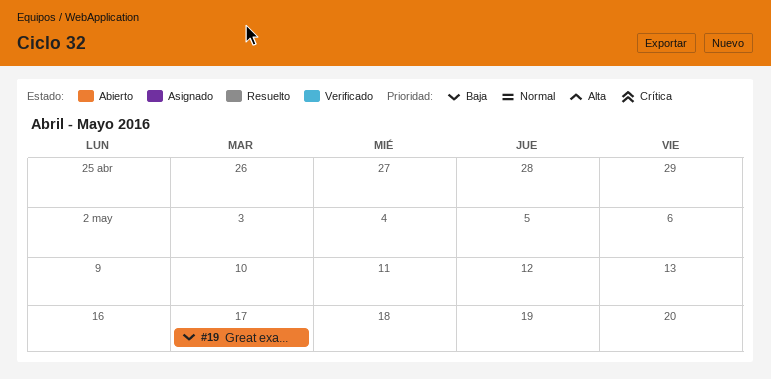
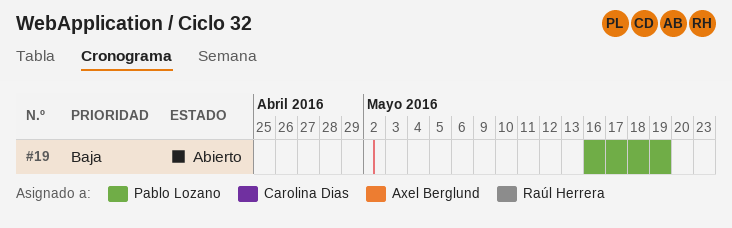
#19, start: May 17 -> May 16
#19, due: May 17 -> May 19

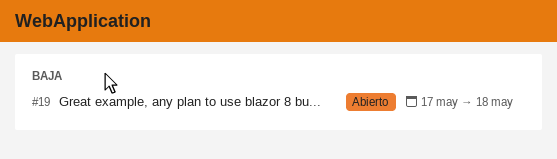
#19, start: May 16 -> May 17
#19, due: May 19 -> May 18

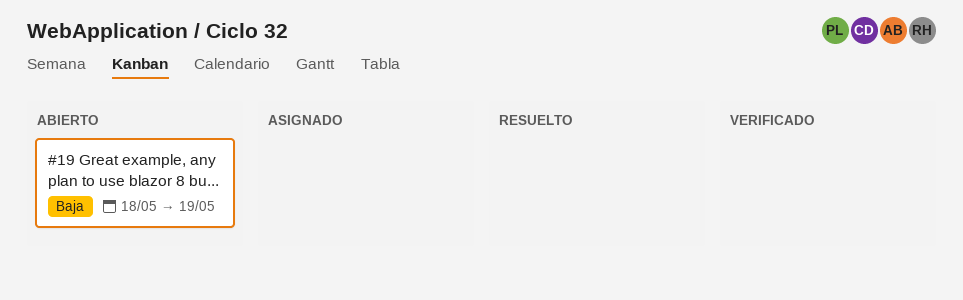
#19, start: May 17 -> May 18
#19, due: May 18 -> May 19

